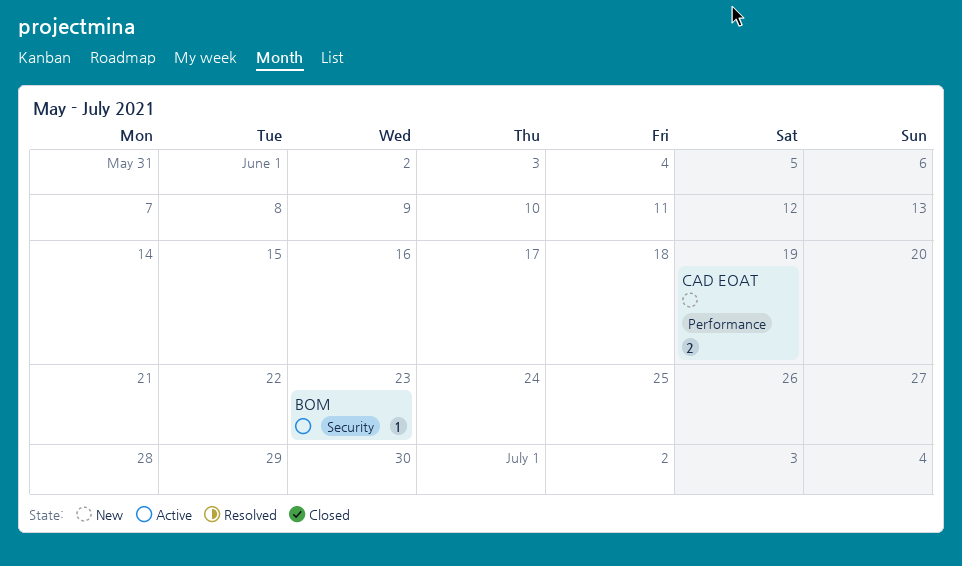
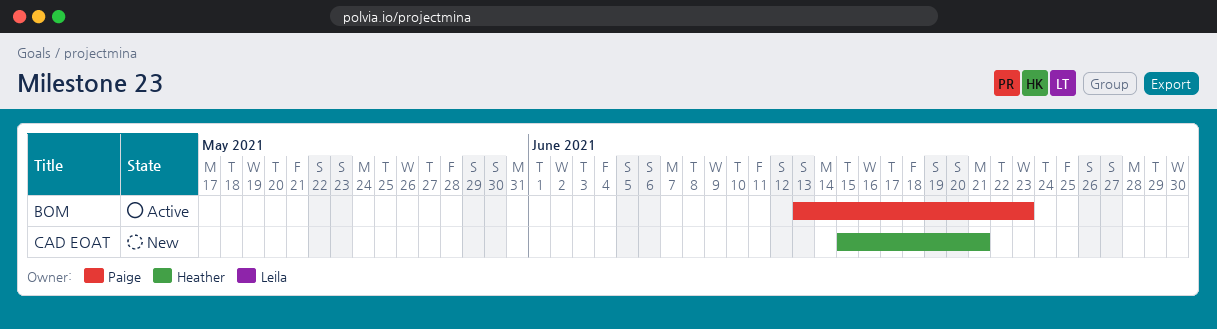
CAD EOAT, due: Jun 19 -> Jun 21

